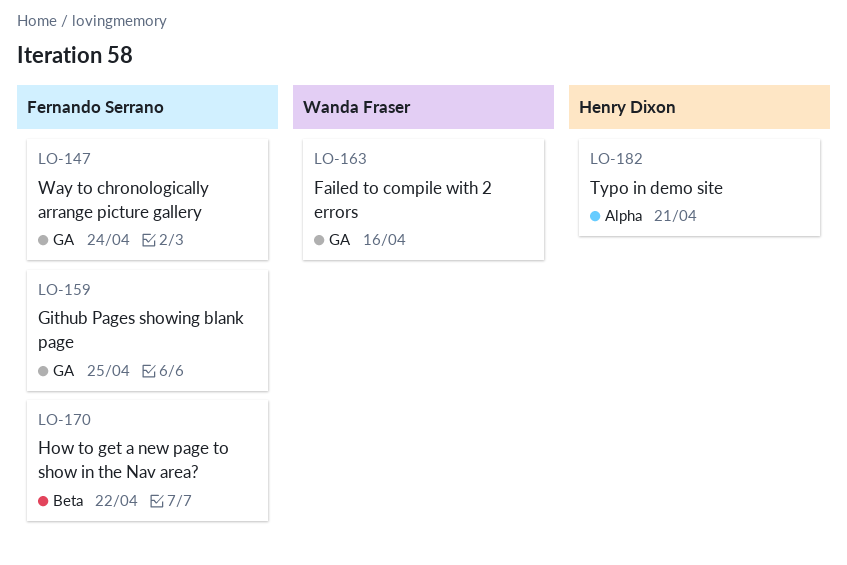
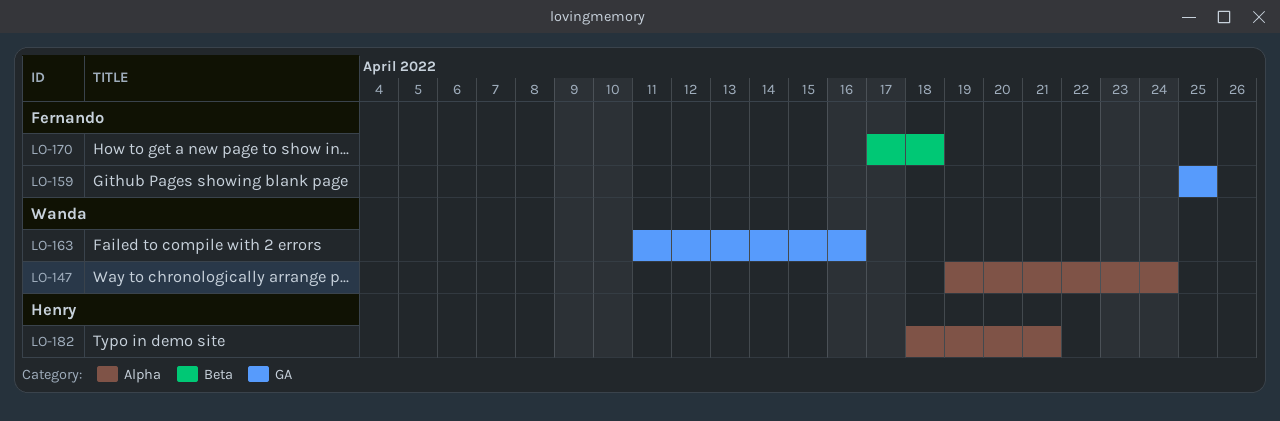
LO-147, owner: Fernando Serrano -> Wanda Fraser
LO-147, label: GA -> Alpha
LO-170, due: Apr 22 -> Apr 18

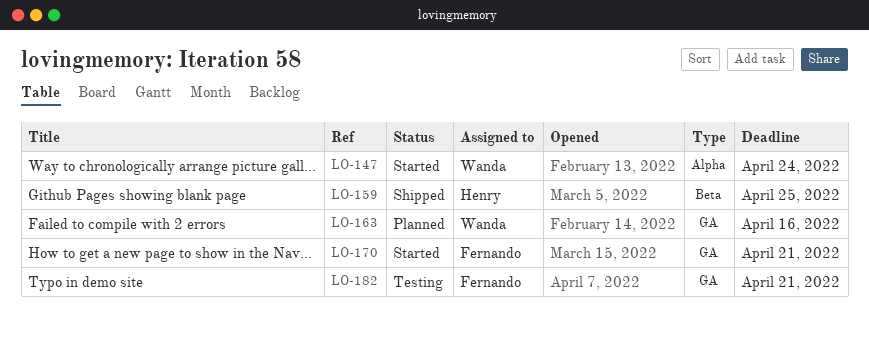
LO-159, owner: Fernando -> Henry
LO-159, label: GA -> Beta
LO-170, label: Beta -> GA
LO-170, due: Apr 18 -> Apr 21
LO-182, owner: Henry -> Fernando
LO-182, label: Alpha -> GA

